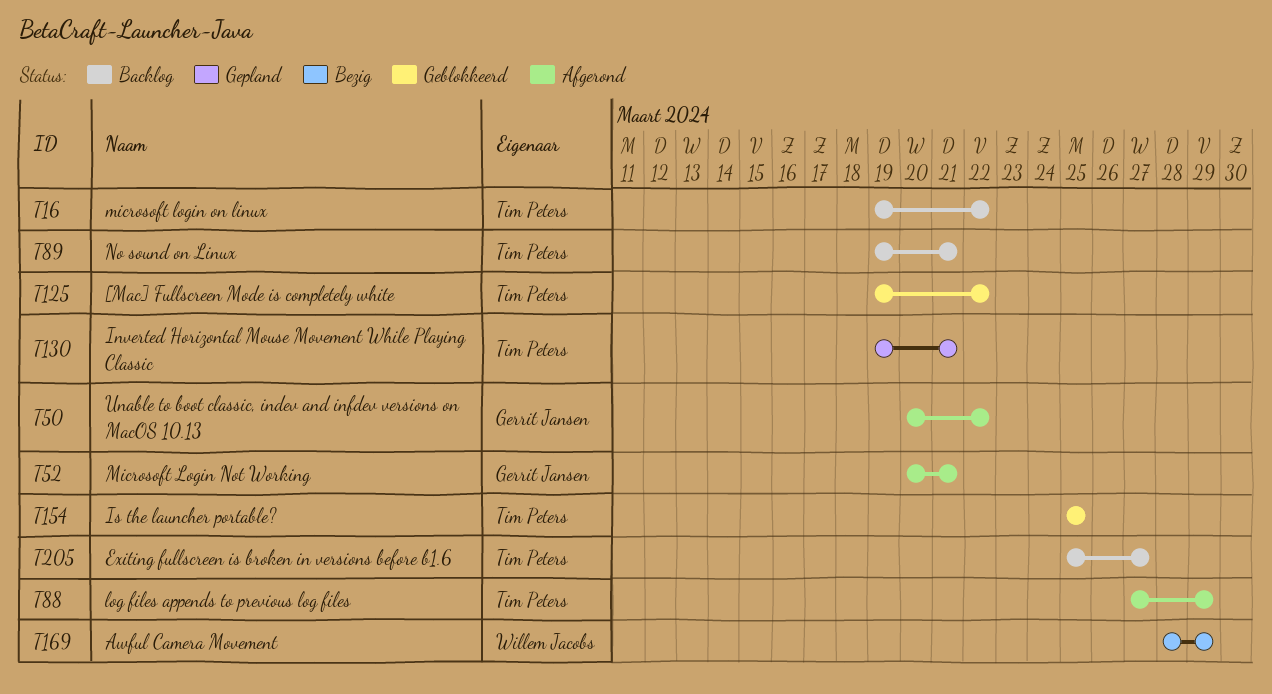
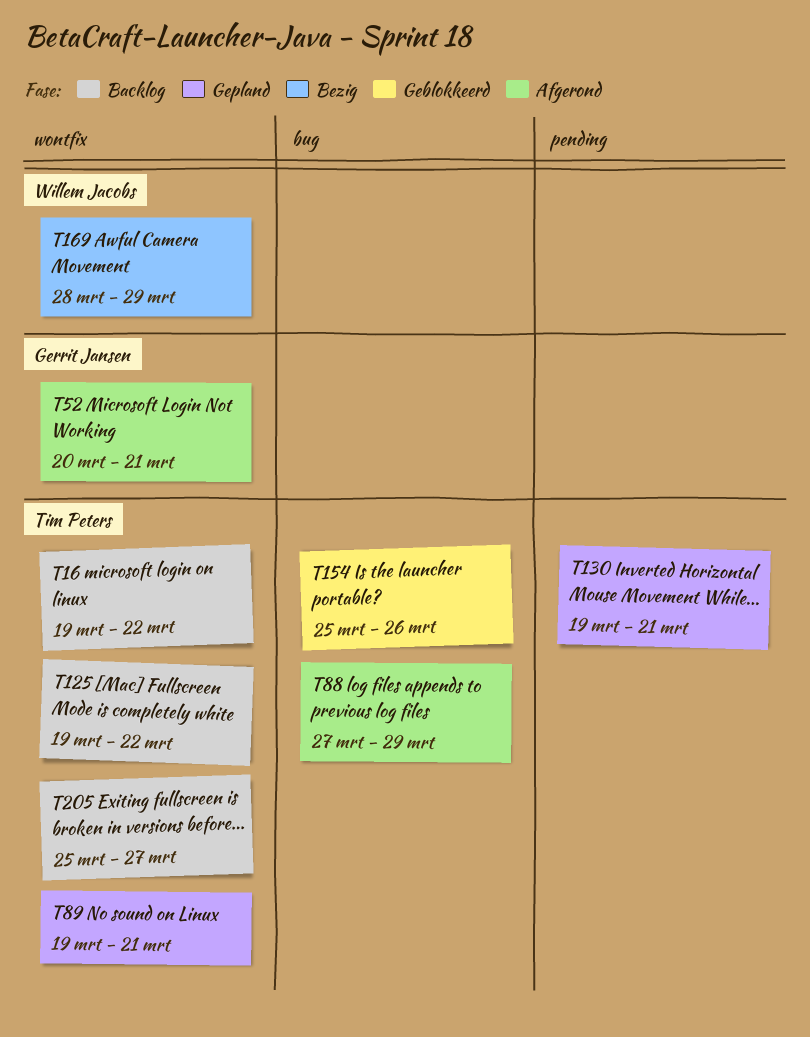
T50: present -> none
T89, status: Backlog -> Gepland
T125, status: Geblokkeerd -> Backlog
T154, due: Mar 25 -> Mar 26

